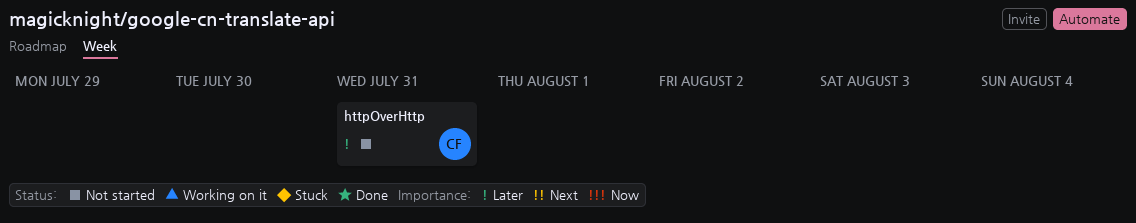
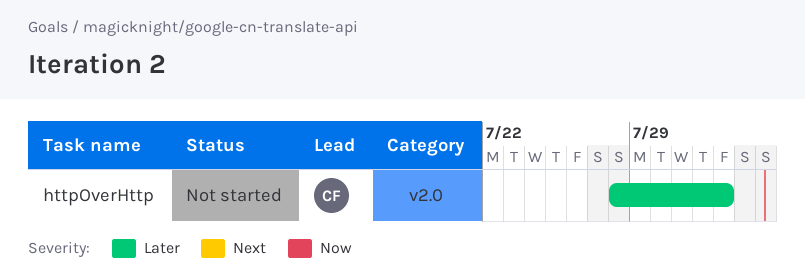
httpOverHttp, due: Jul 31 -> Aug 2

